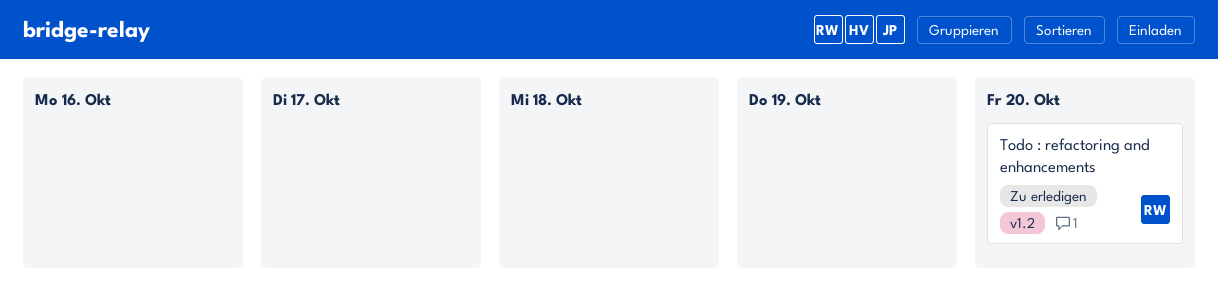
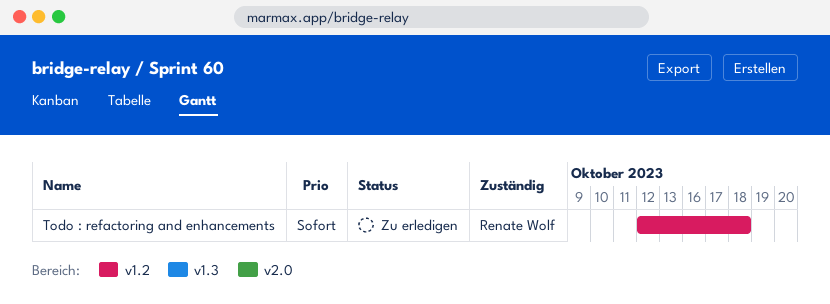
Todo : refactoring and enhancements, due: Oct 20 -> Oct 18

